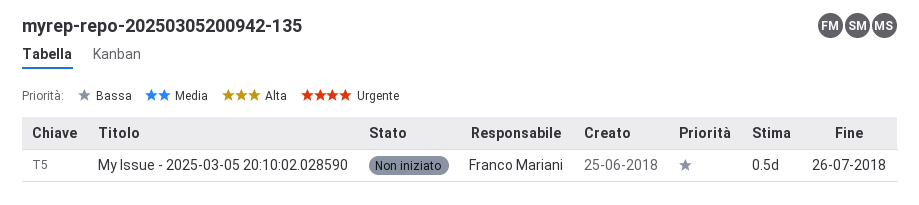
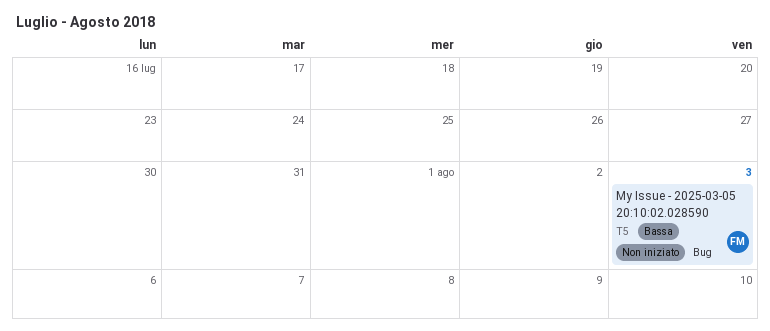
T5, due: Jul 26 -> Aug 3

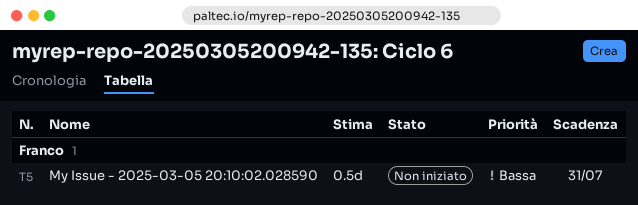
T5, due: Aug 3 -> Jul 31

